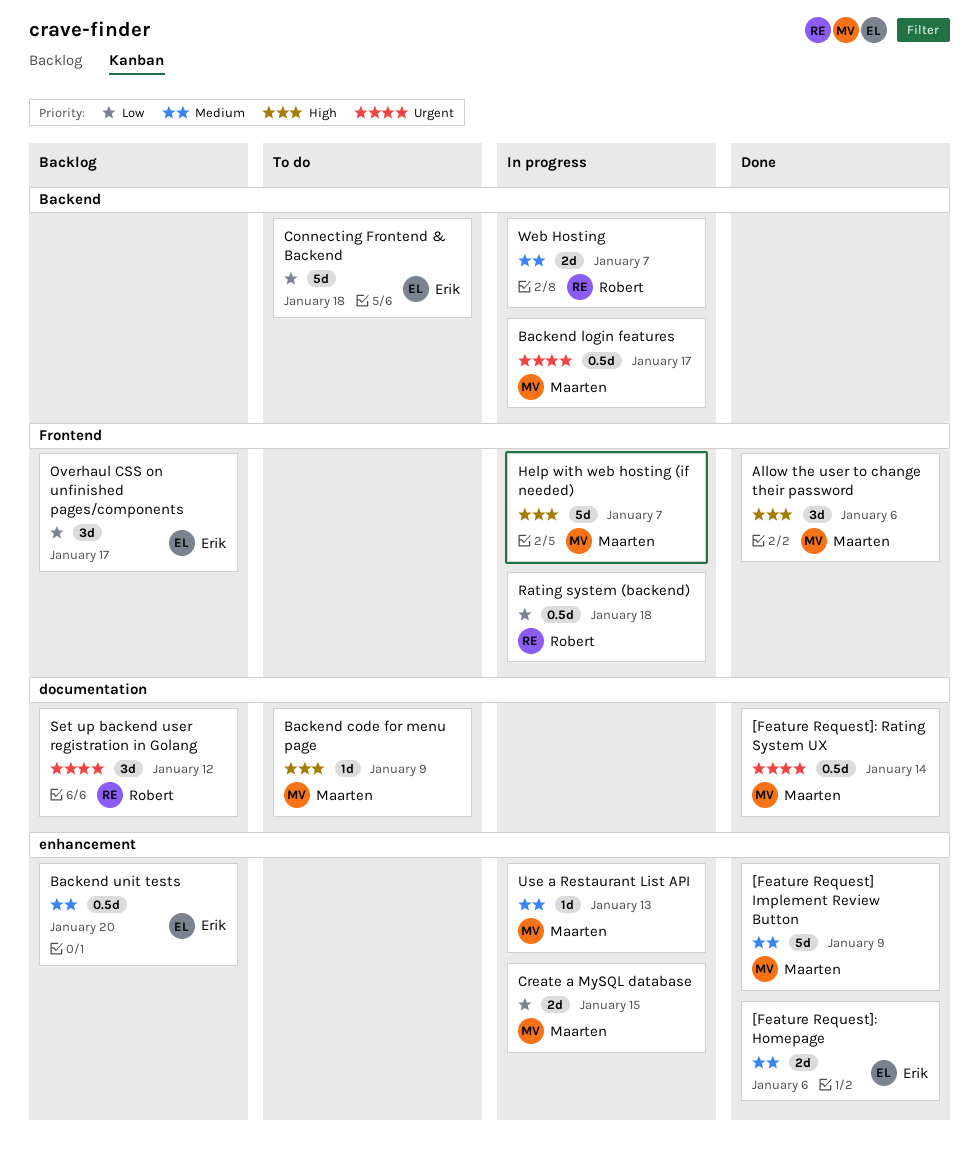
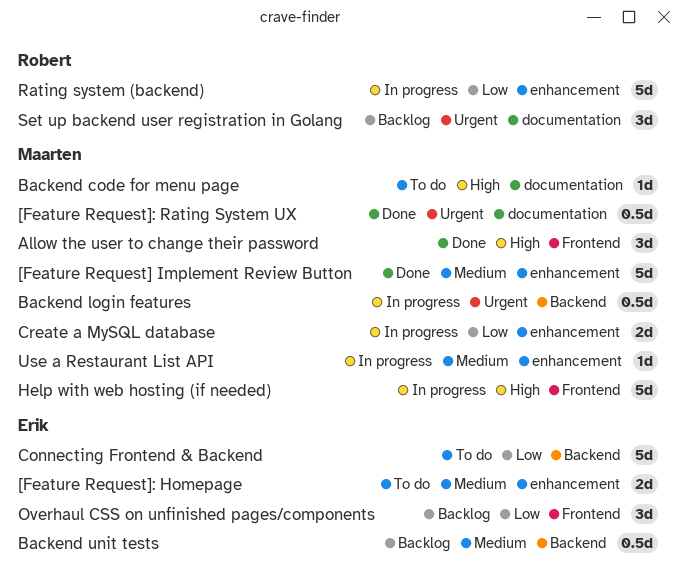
[Feature Request]: Homepage, status: Done -> To do
Backend unit tests, label: enhancement -> Backend
Rating system (backend), label: Frontend -> enhancement
Rating system (backend), estimate: 0.5d -> 5d
Web Hosting: present -> none

